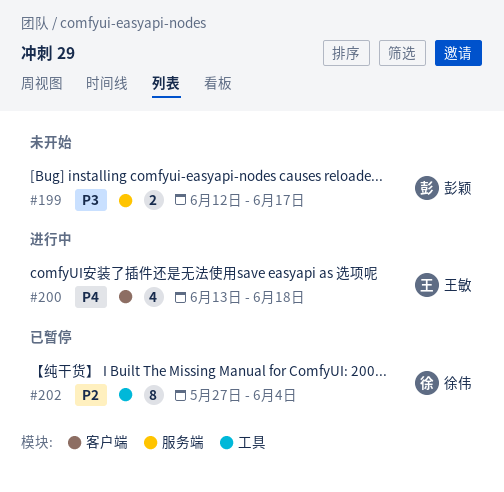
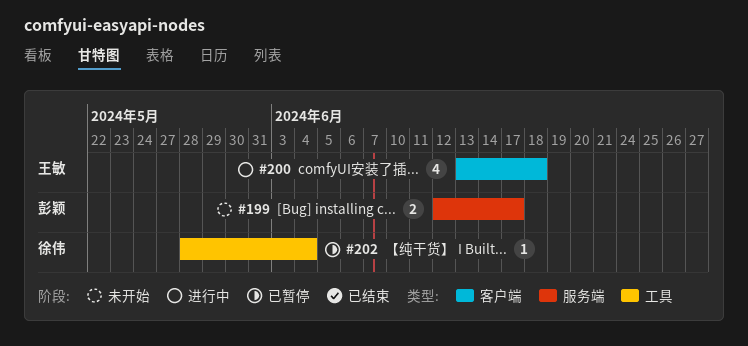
#202, estimate: 8 -> 1
#202, start: May 27 -> May 28

